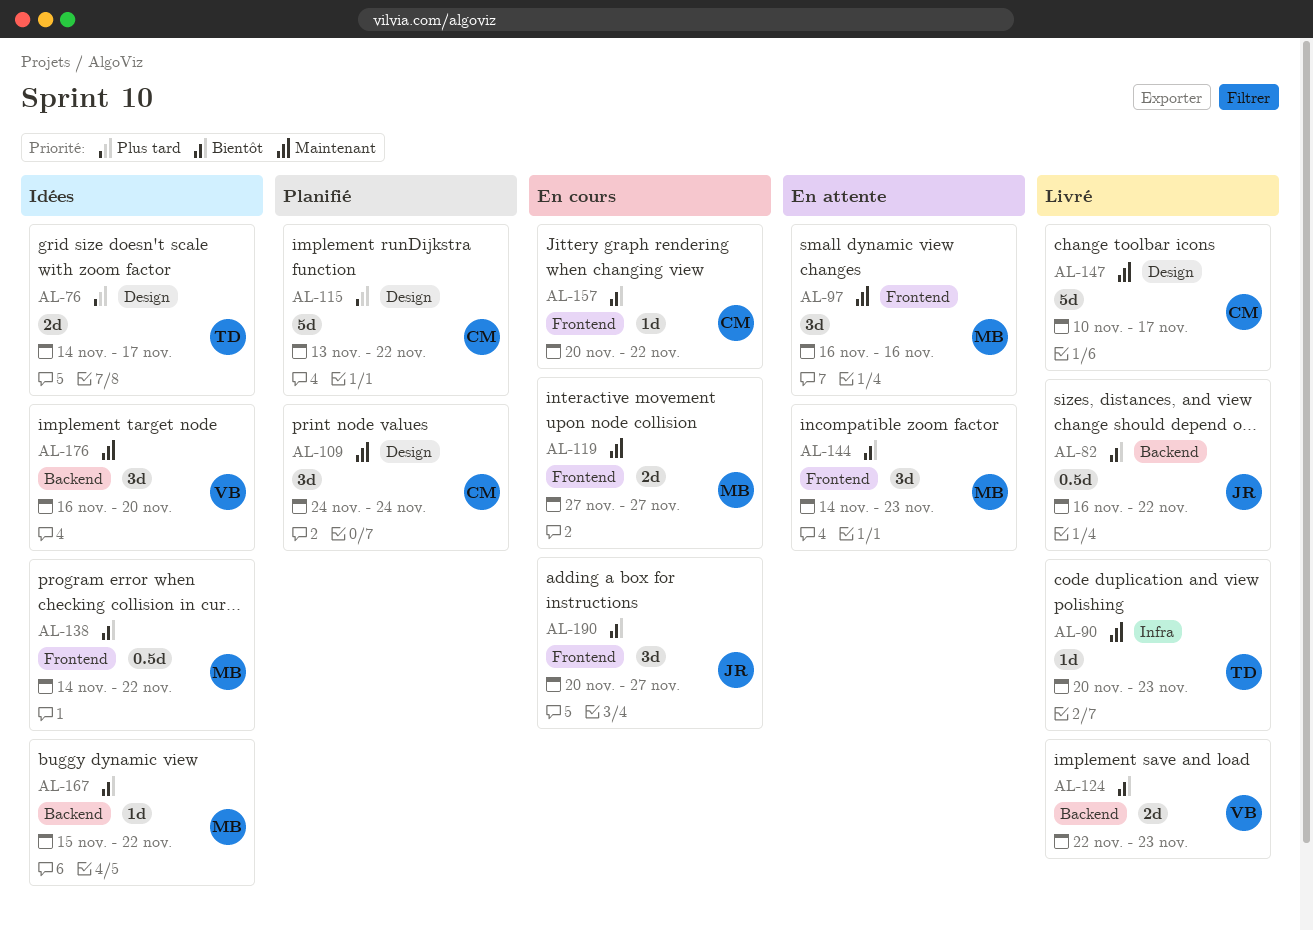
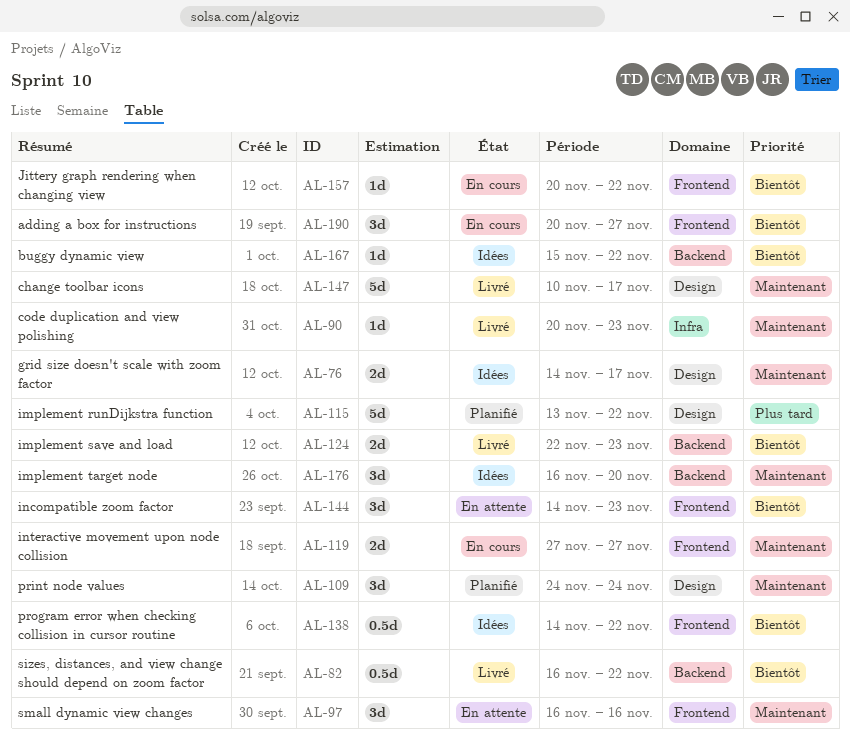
AL-76, priority: Plus tard -> Maintenant

